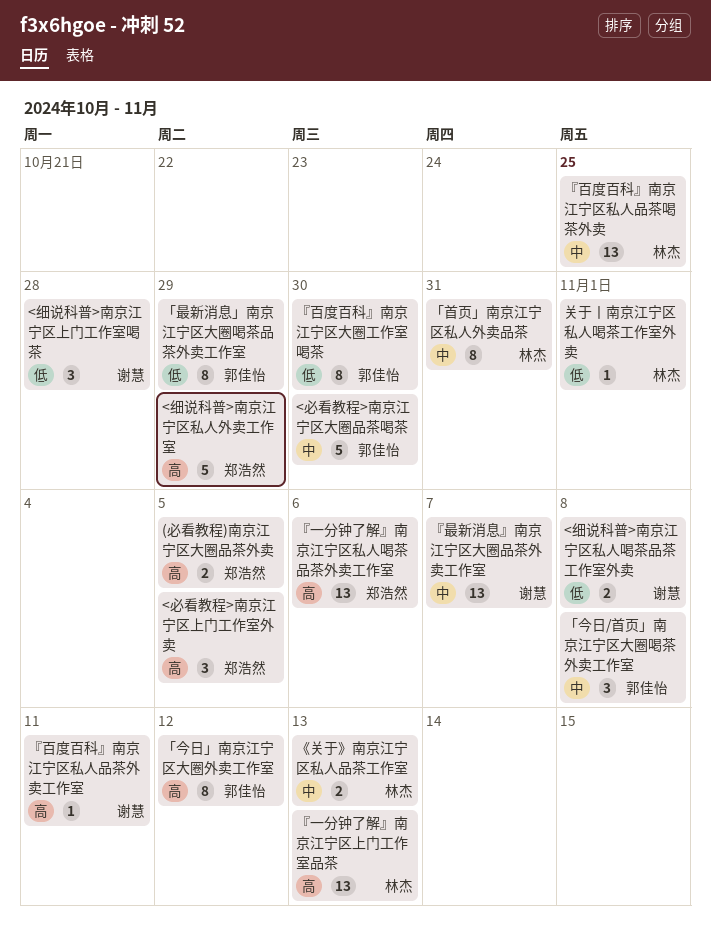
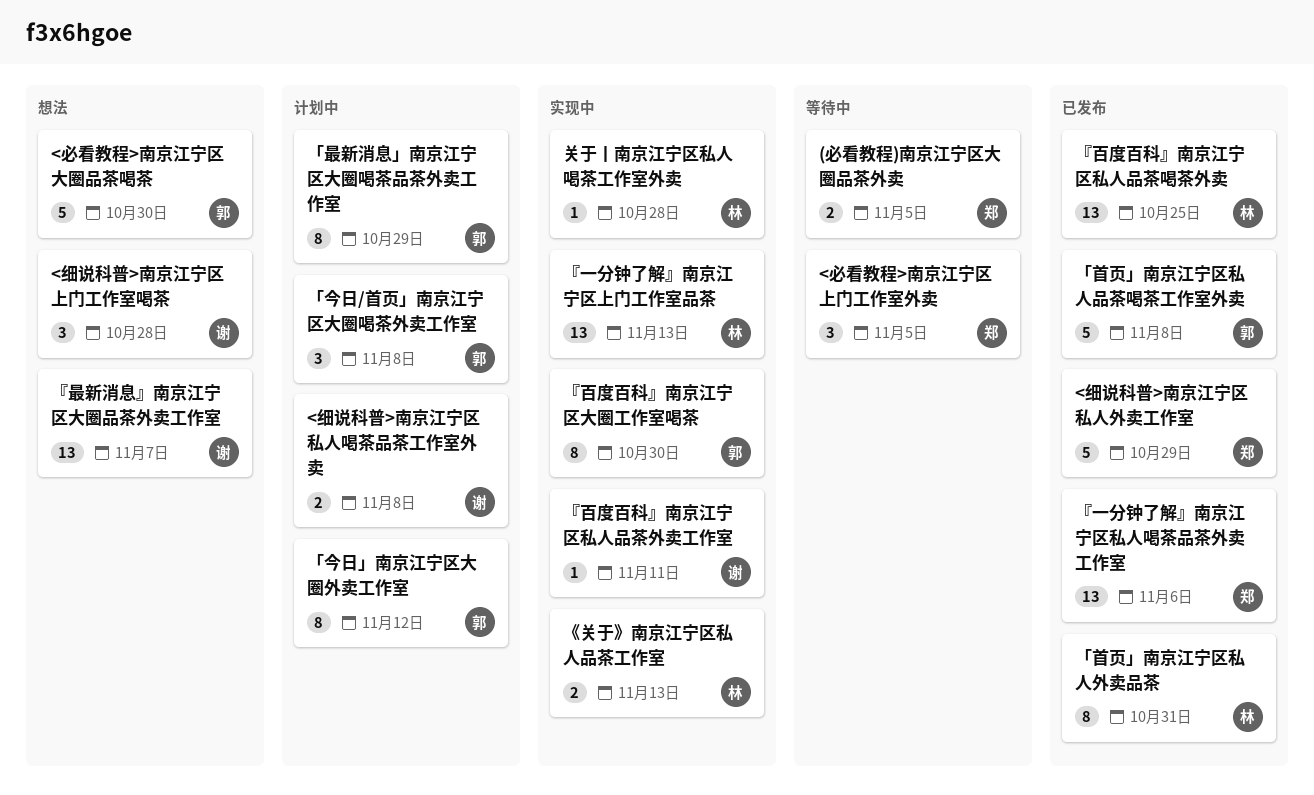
「首页」南京江宁区私人品茶喝茶工作室外卖: none -> present
关于丨南京江宁区私人喝茶工作室外卖, due: Nov 1 -> Oct 28

